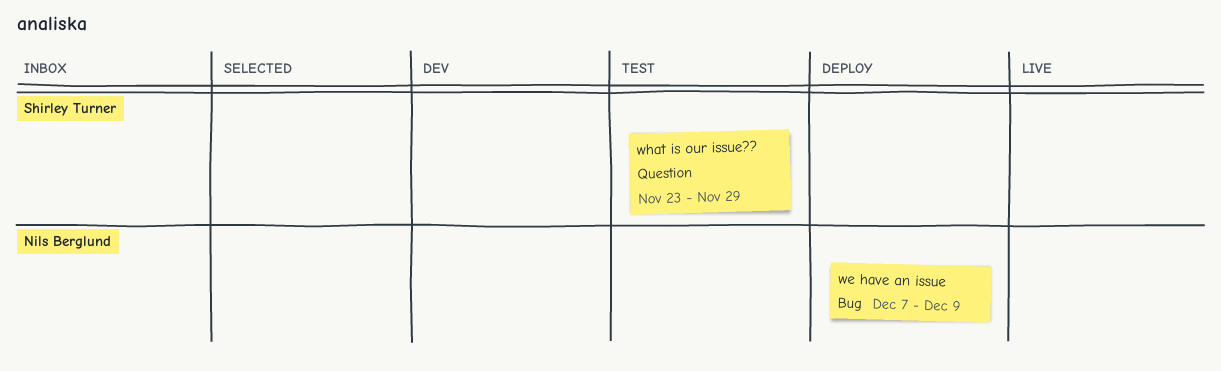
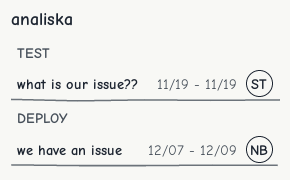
what is our issue??, start: Nov 23 -> Nov 19
what is our issue??, due: Nov 29 -> Nov 19

